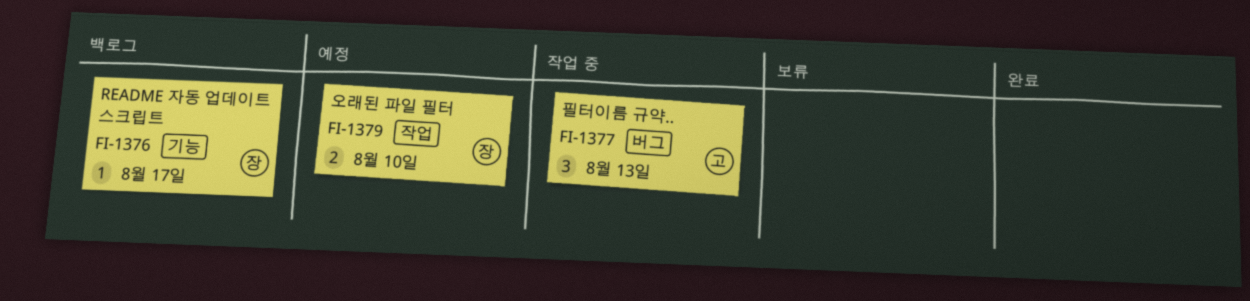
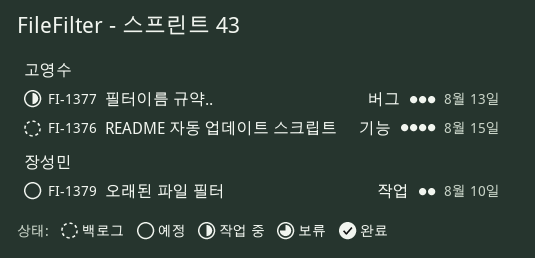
FI-1376, owner: 장성민 -> 고영수
FI-1376, estimate: 1 -> 4
FI-1376, due: Aug 17 -> Aug 15

